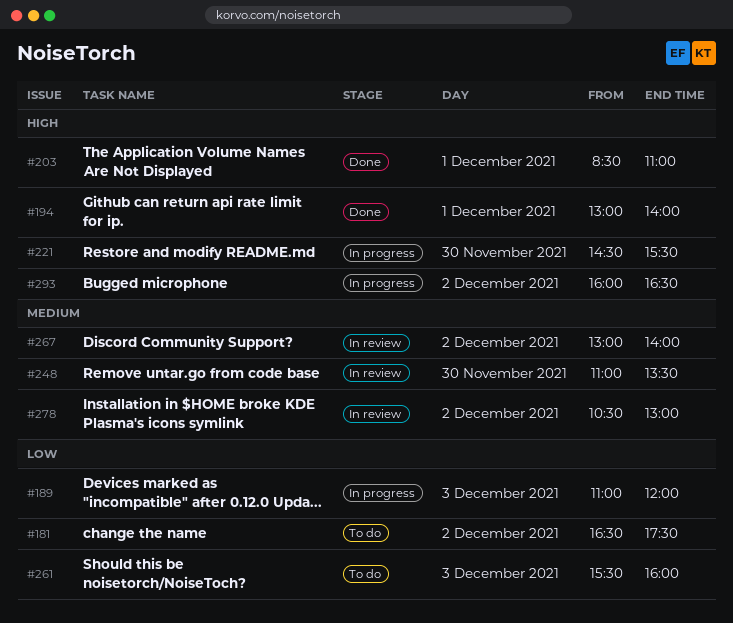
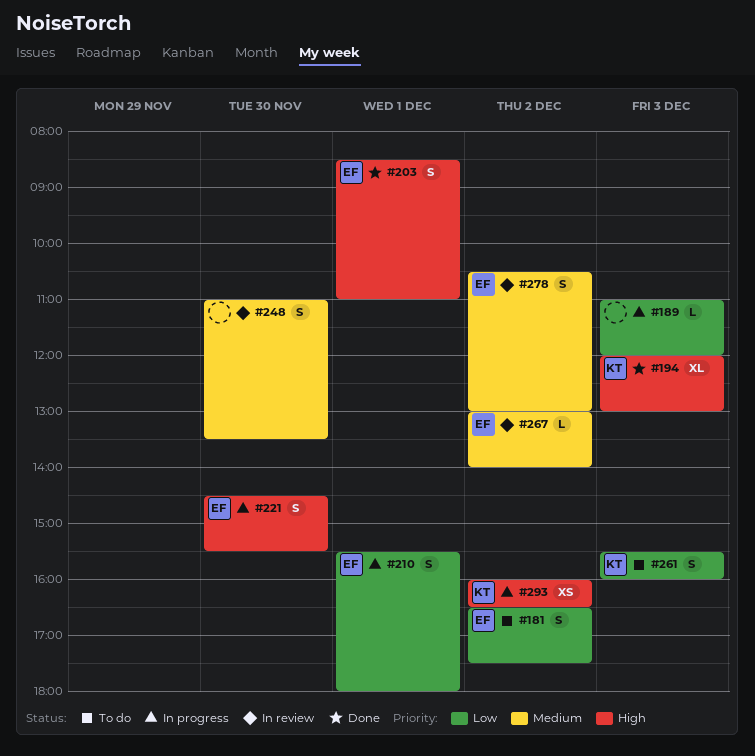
#194, day: Dec 1 -> Dec 3
#194, begins: 13:00 -> 12:00
#194, ends: 14:00 -> 13:00
#210: none -> present

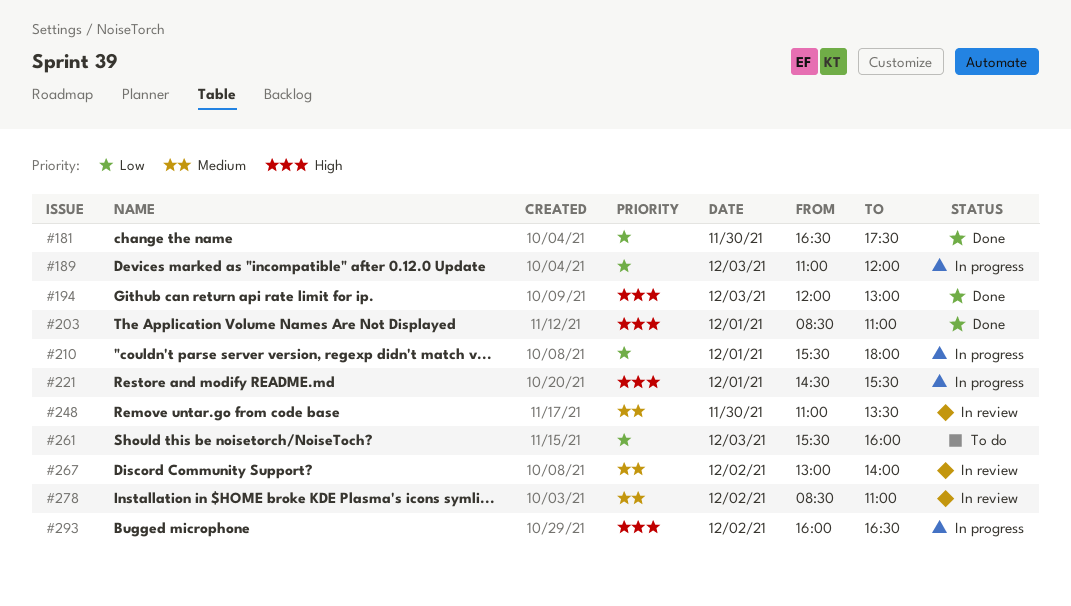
#181, status: To do -> Done
#181, day: Dec 2 -> Nov 30
#221, day: Nov 30 -> Dec 1
#278, begins: 10:30 -> 08:30
#278, ends: 13:00 -> 11:00

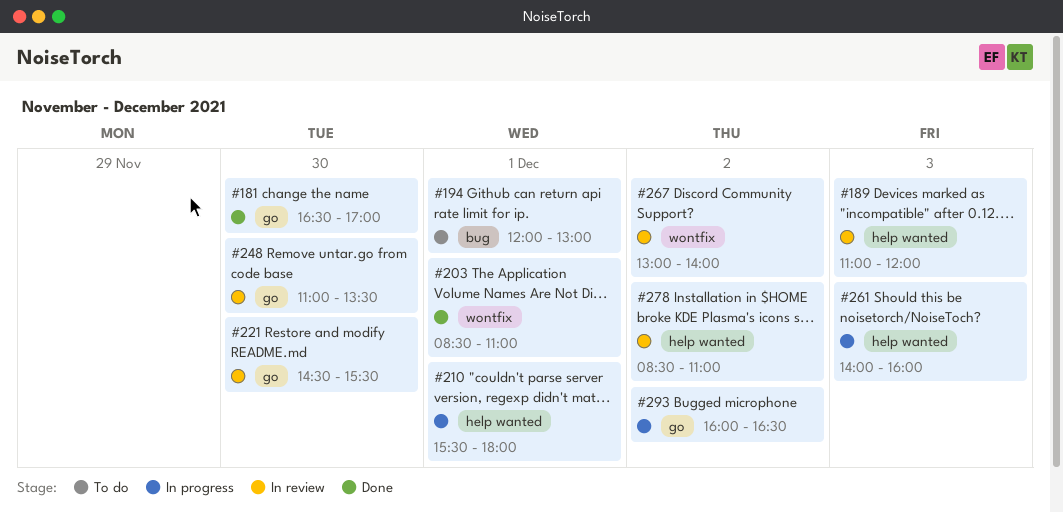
#181, ends: 17:30 -> 17:00
#189, status: In progress -> In review
#194, status: Done -> To do
#194, day: Dec 3 -> Dec 1
#221, status: In progress -> In review
#221, day: Dec 1 -> Nov 30
#261, status: To do -> In progress
#261, begins: 15:30 -> 14:00

